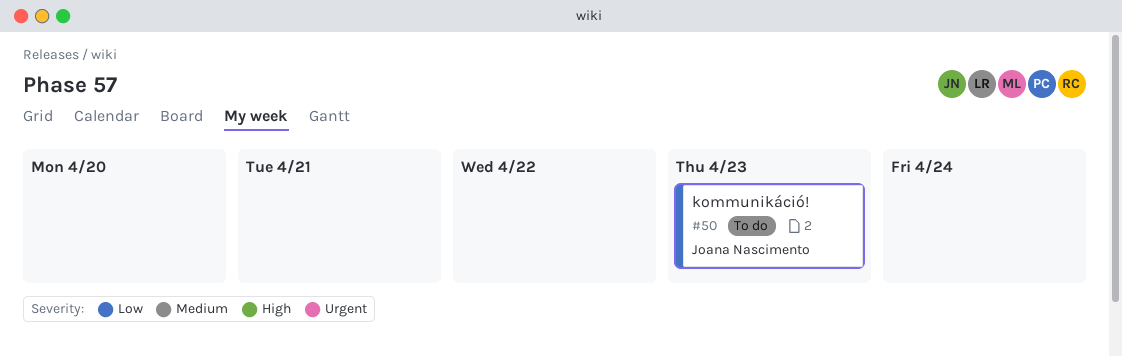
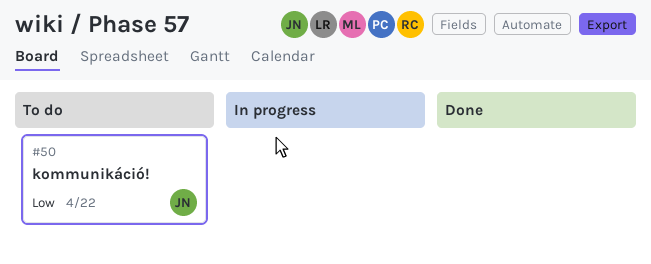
#50, due: Apr 23 -> Apr 22

